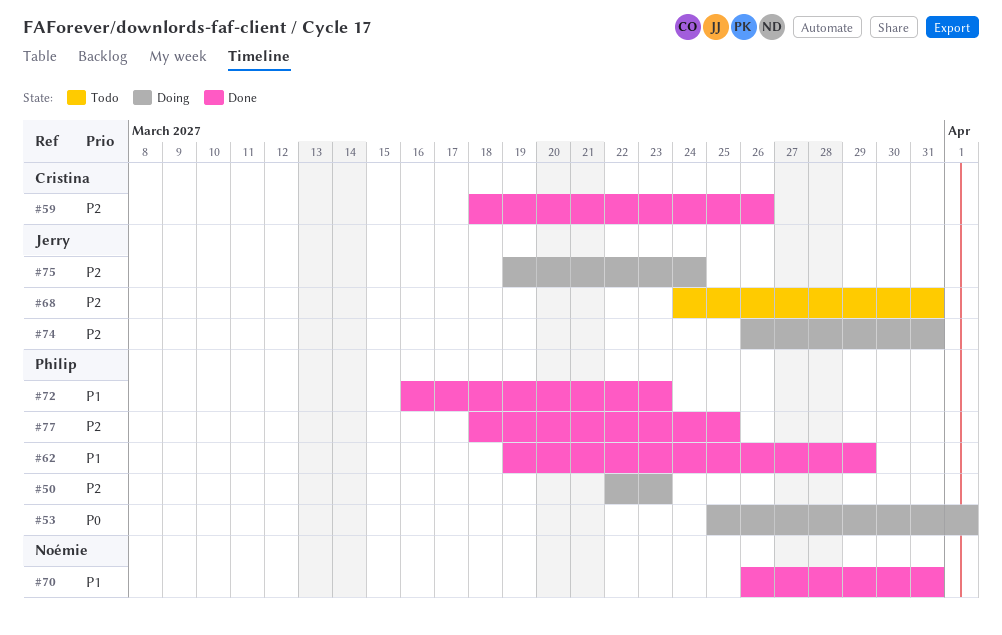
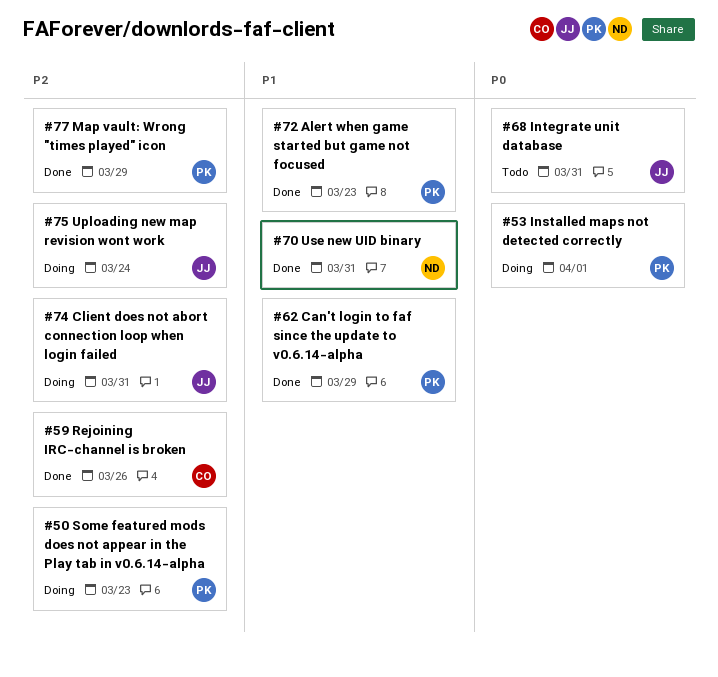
#68, priority: P2 -> P0
#77, due: Mar 25 -> Mar 29

